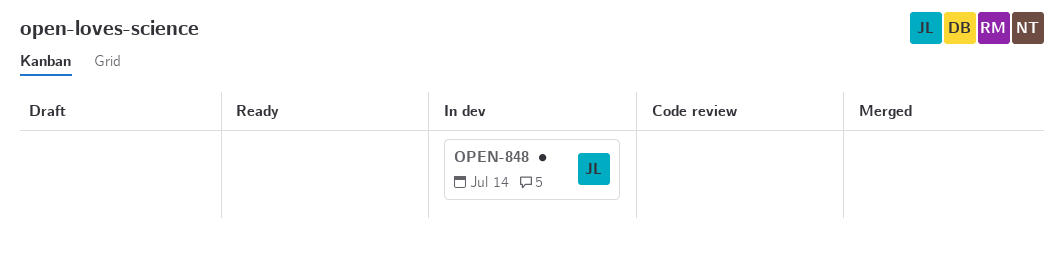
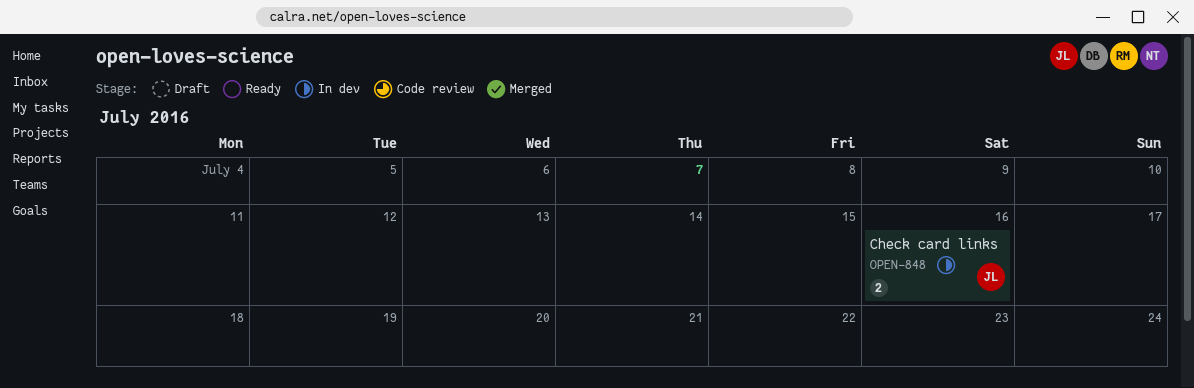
OPEN-848, estimate: 1 -> 2
OPEN-848, due: Jul 14 -> Jul 16

